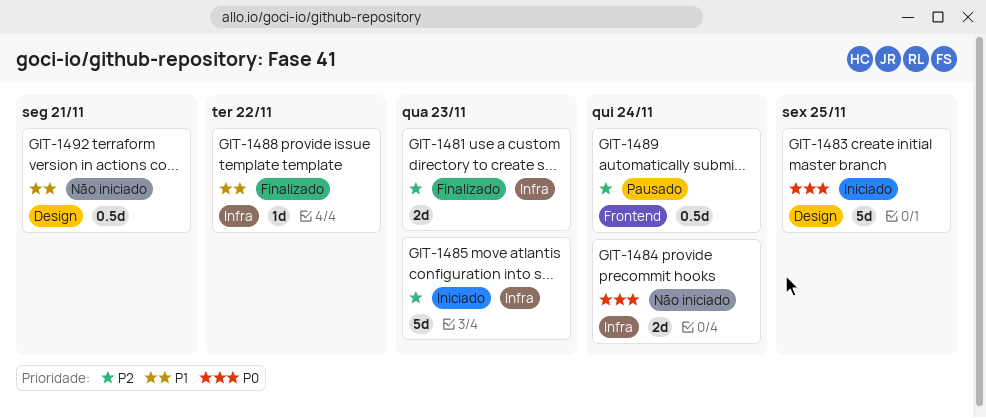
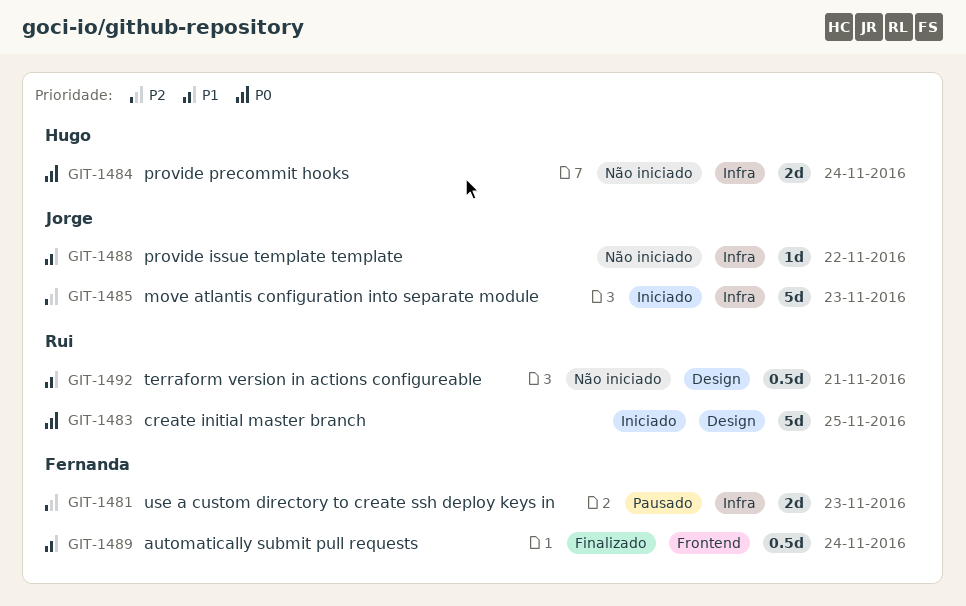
GIT-1481, status: Finalizado -> Pausado
GIT-1488, status: Finalizado -> Não iniciado
GIT-1489, status: Pausado -> Finalizado
GIT-1489, priority: P2 -> P1

